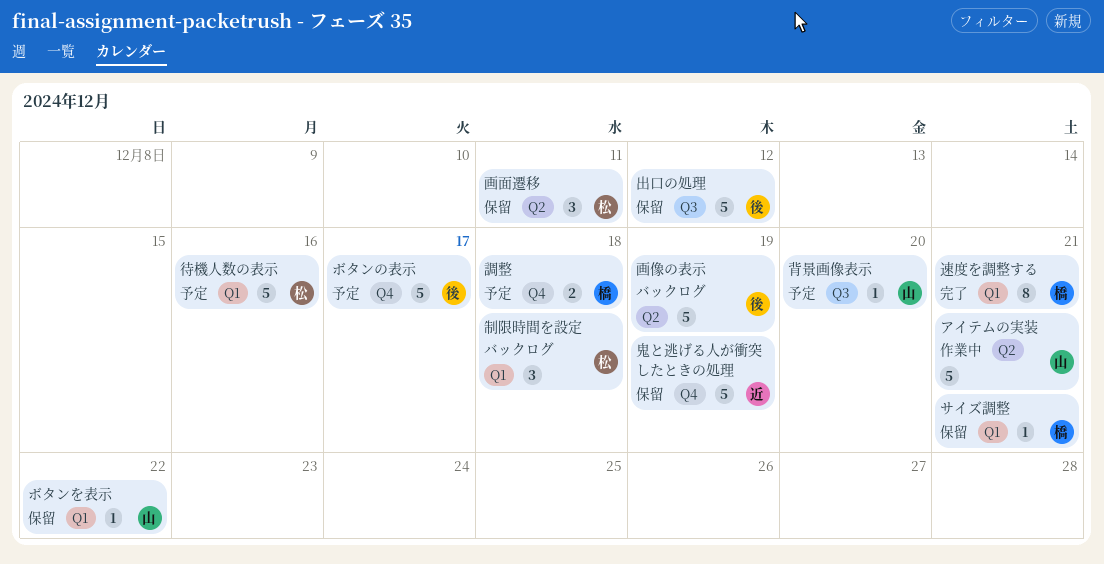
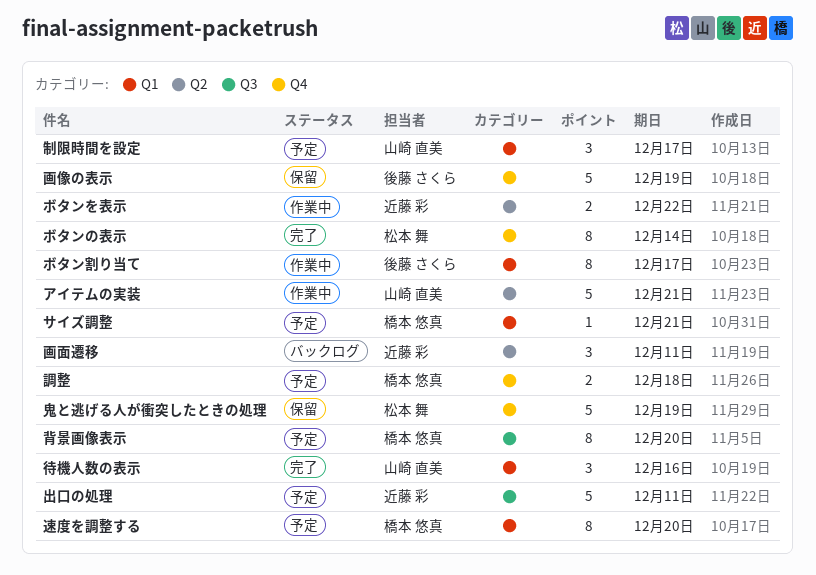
サイズ調整, status: 保留 -> 予定
ボタンの表示, status: 予定 -> 完了
ボタンの表示, owner: 後藤 さくら -> 松本 舞
ボタンの表示, estimate: 5 -> 8
ボタンの表示, due: Dec 17 -> Dec 14
ボタンを表示, status: 保留 -> 作業中
ボタンを表示, owner: 山崎 直美 -> 近藤 彩
ボタンを表示, label: Q1 -> Q2
ボタンを表示, estimate: 1 -> 2
ボタン割り当て: none -> present
出口の処理, status: 保留 -> 予定
出口の処理, owner: 後藤 さくら -> 近藤 彩
出口の処理, due: Dec 12 -> Dec 11
制限時間を設定, status: バックログ -> 予定
制限時間を設定, owner: 松本 舞 -> 山崎 直美
制限時間を設定, due: Dec 18 -> Dec 17
待機人数の表示, status: 予定 -> 完了
待機人数の表示, owner: 松本 舞 -> 山崎 直美
待機人数の表示, estimate: 5 -> 3
画像の表示, status: バックログ -> 保留
画像の表示, label: Q2 -> Q4
画面遷移, status: 保留 -> バックログ
画面遷移, owner: 松本 舞 -> 近藤 彩
背景画像表示, owner: 山崎 直美 -> 橋本 悠真
背景画像表示, estimate: 1 -> 8
速度を調整する, status: 完了 -> 予定
速度を調整する, due: Dec 21 -> Dec 20
鬼と逃げる人が衝突したときの処理, owner: 近藤 彩 -> 松本 舞

